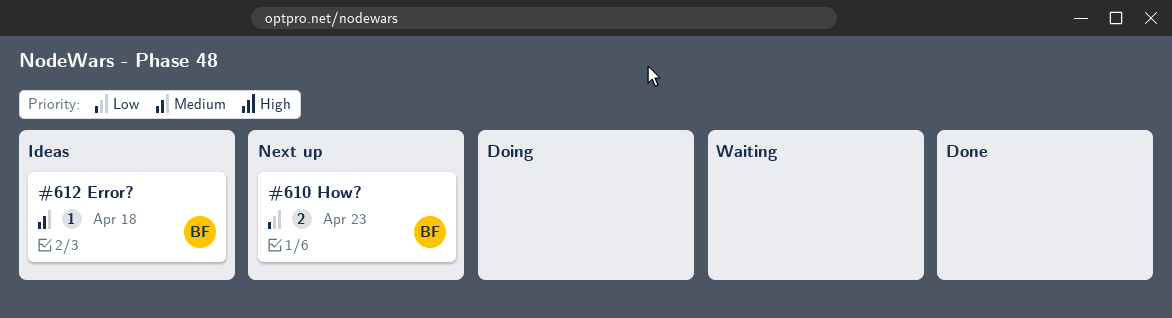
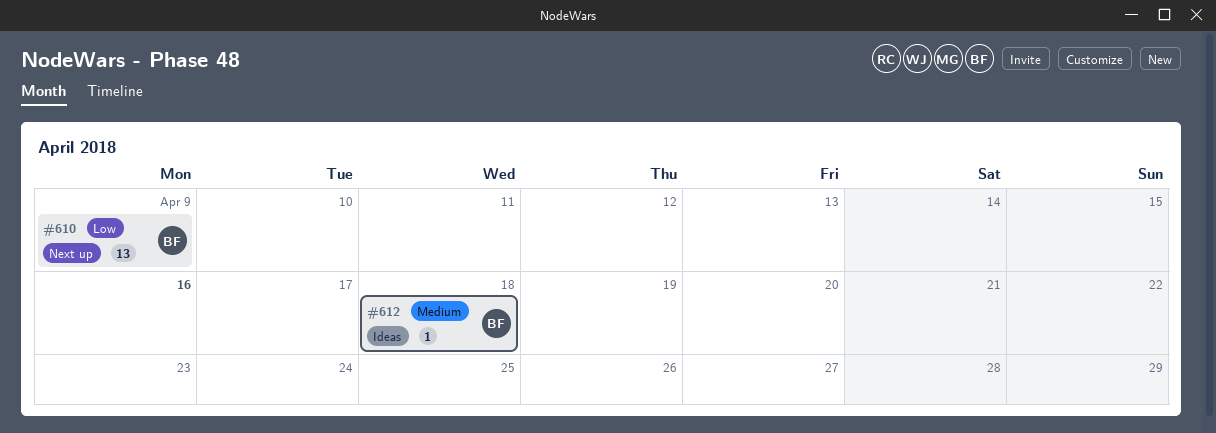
#610, estimate: 2 -> 13
#610, due: Apr 23 -> Apr 9

